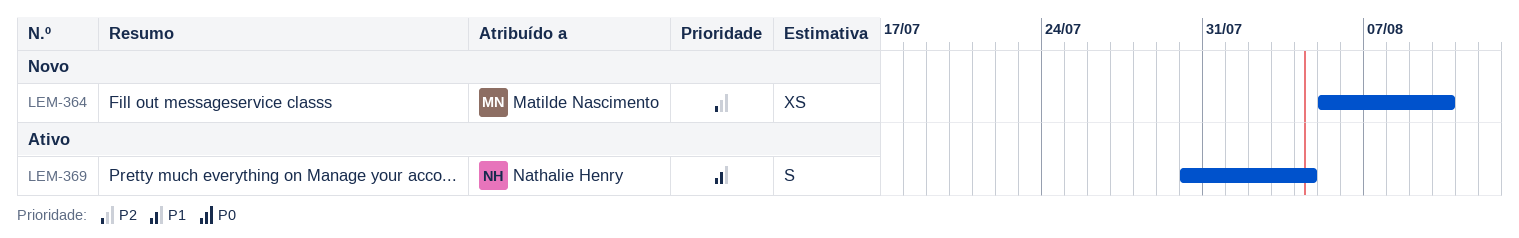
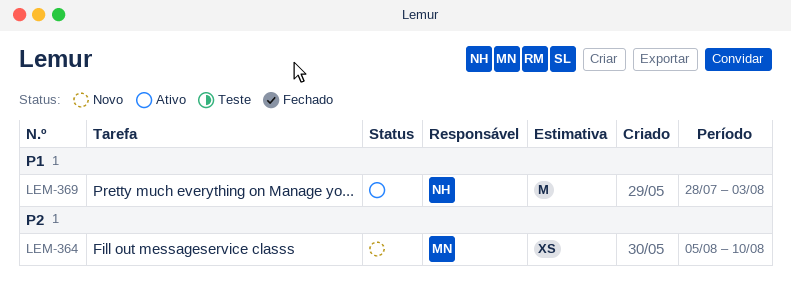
LEM-369, estimate: S -> M
LEM-369, start: Jul 30 -> Jul 28
LEM-369, due: Aug 4 -> Aug 3

